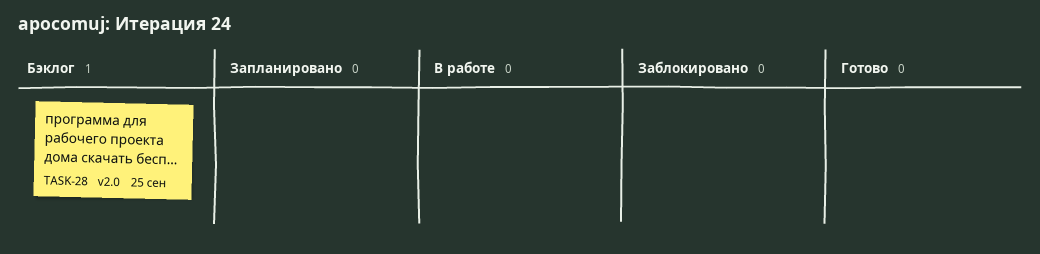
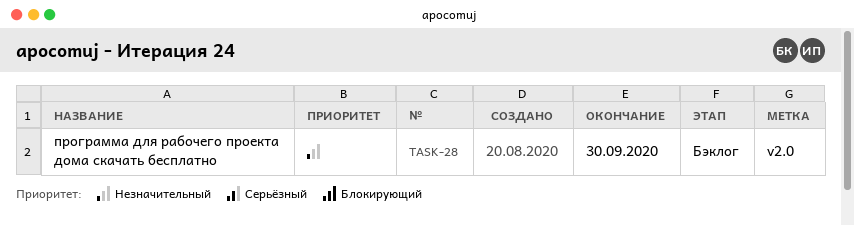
TASK-28, due: Sep 25 -> Sep 30

